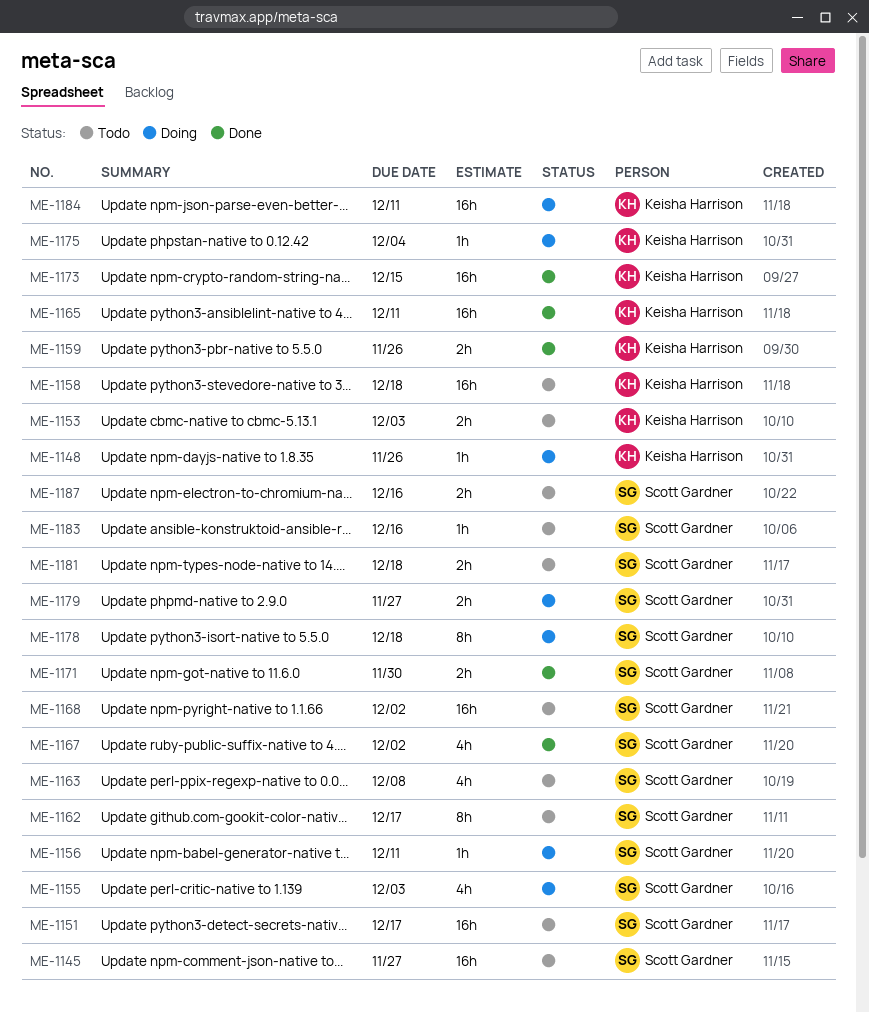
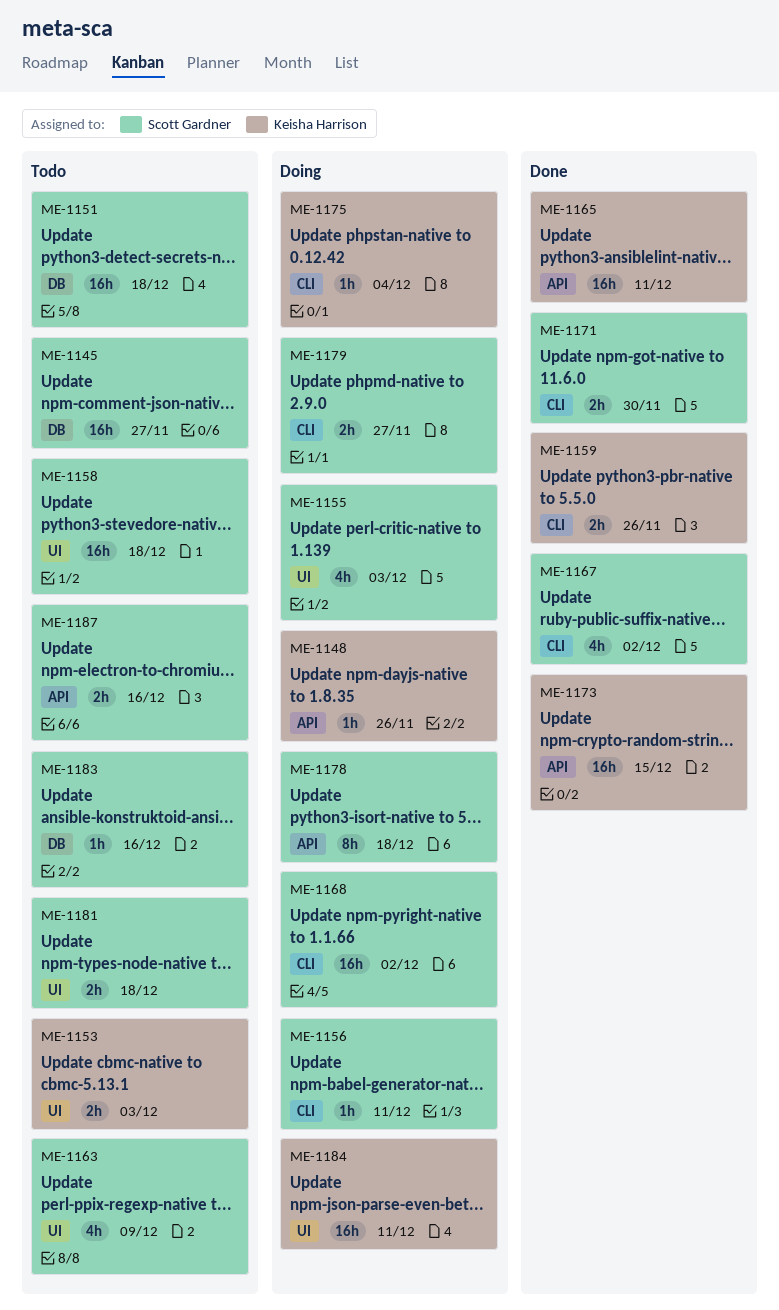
ME-1151, due: Dec 17 -> Dec 18
ME-1158, owner: Keisha Harrison -> Scott Gardner
ME-1162: present -> none
ME-1163, due: Dec 8 -> Dec 9
ME-1168, status: Todo -> Doing

